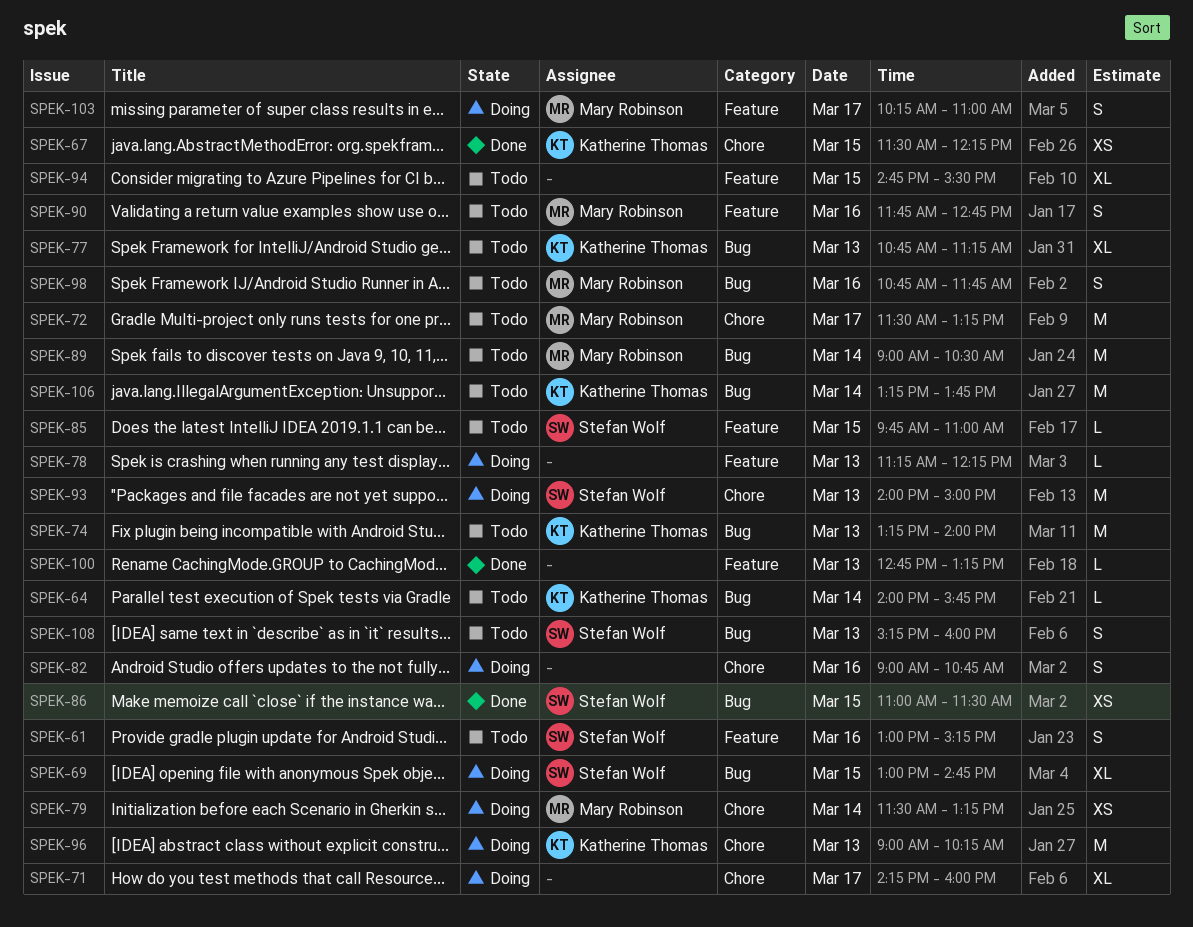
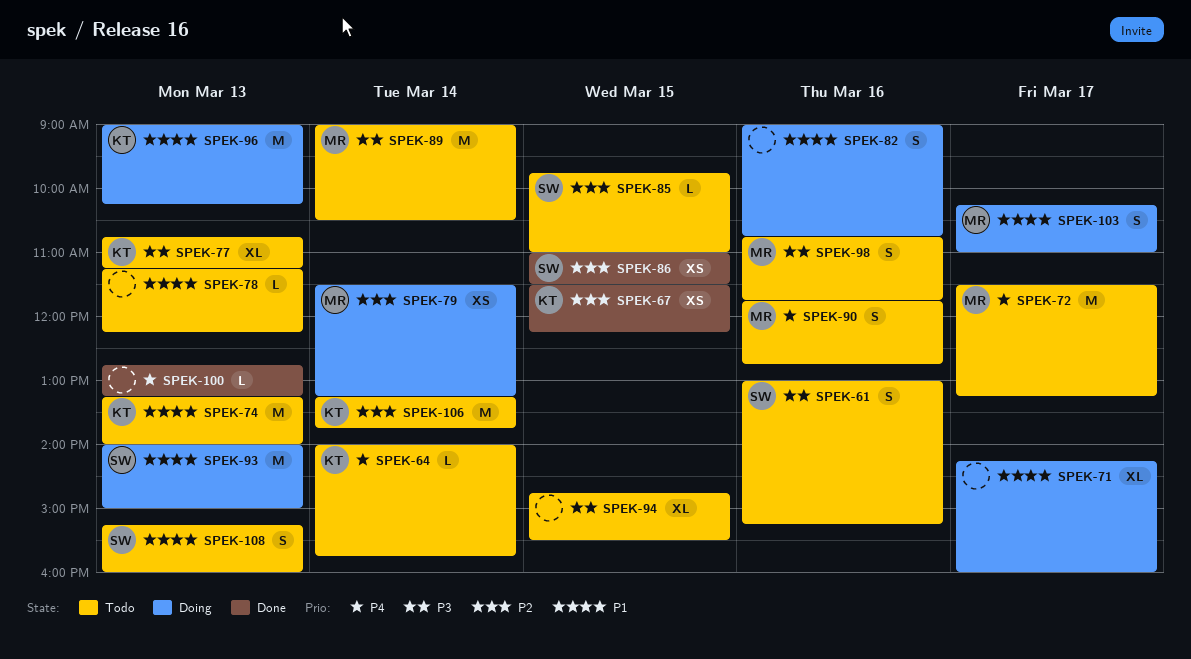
SPEK-69: present -> none
SPEK-78, status: Doing -> Todo

